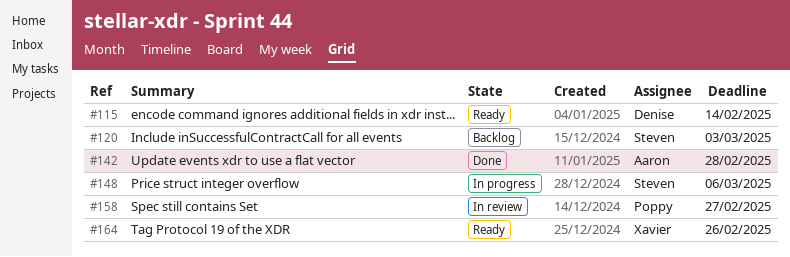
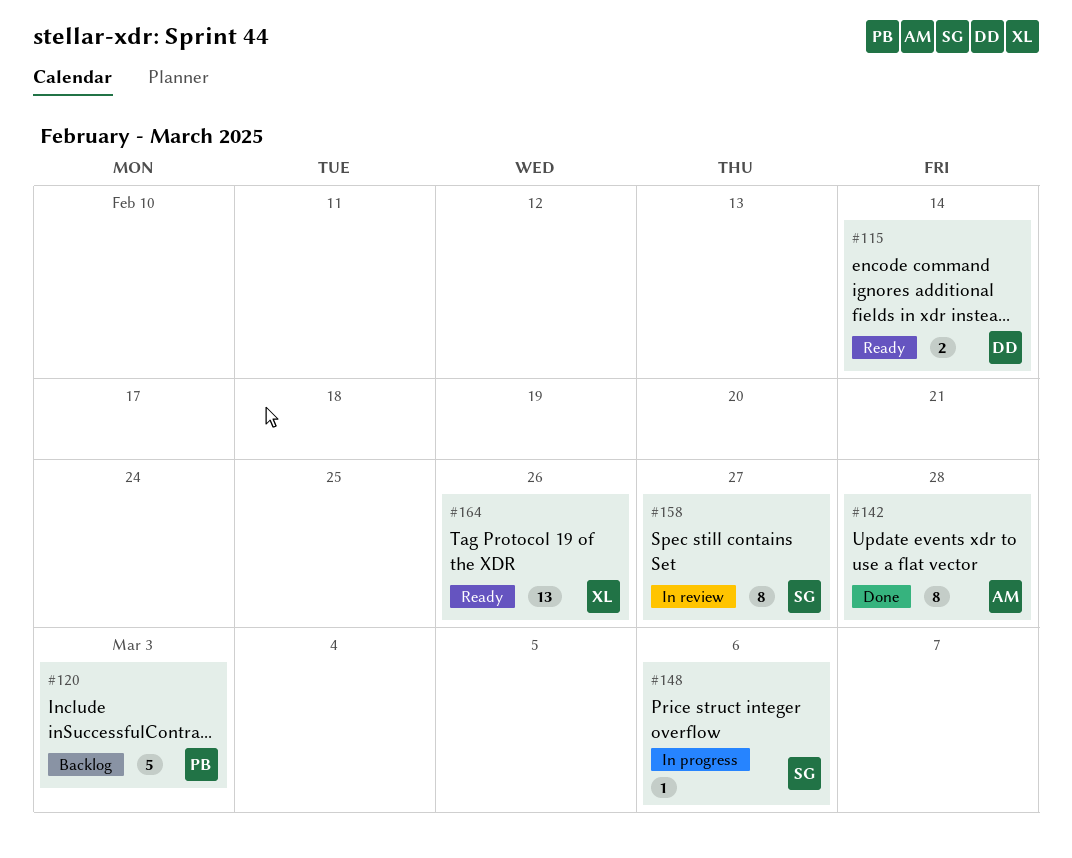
#120, owner: Steven -> Poppy
#158, owner: Poppy -> Steven

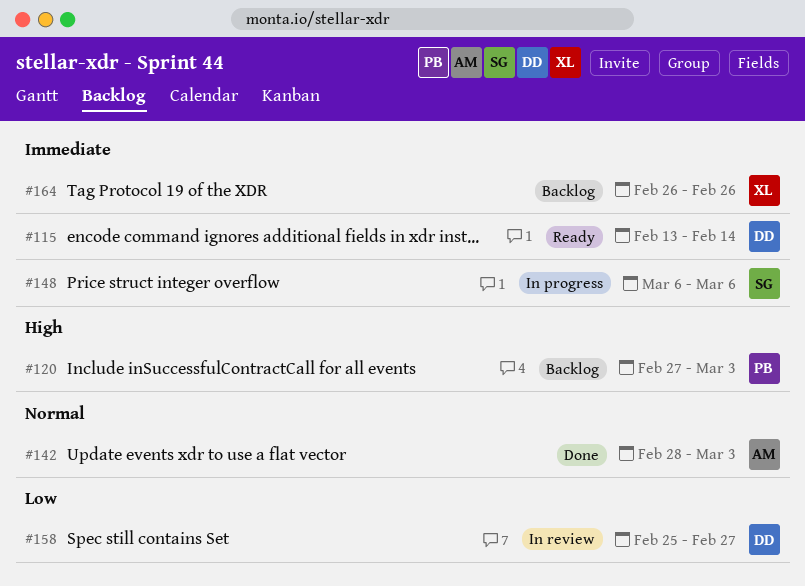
#142, due: Feb 28 -> Mar 3
#158, owner: SG -> DD
#164, status: Ready -> Backlog

